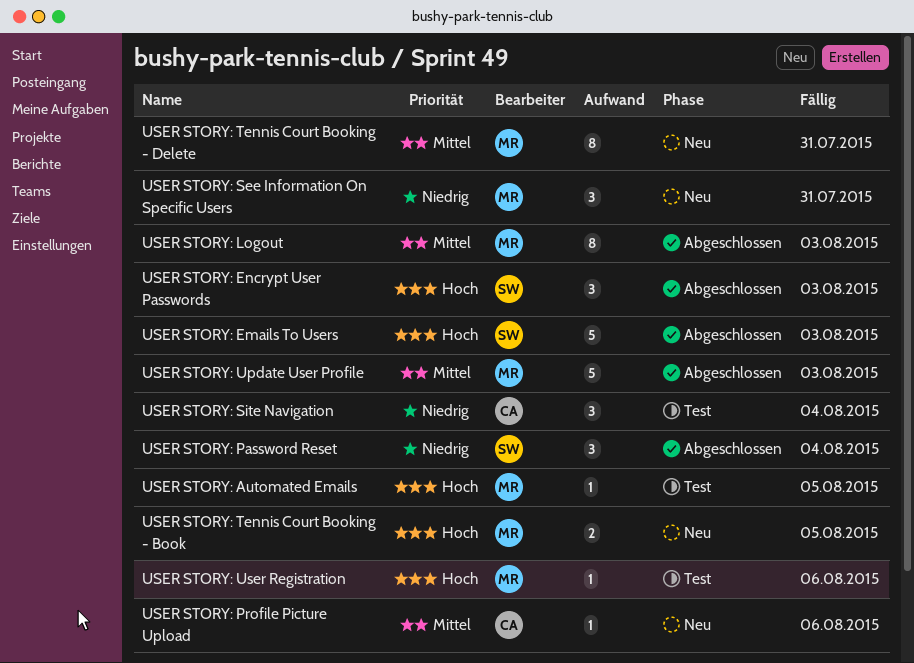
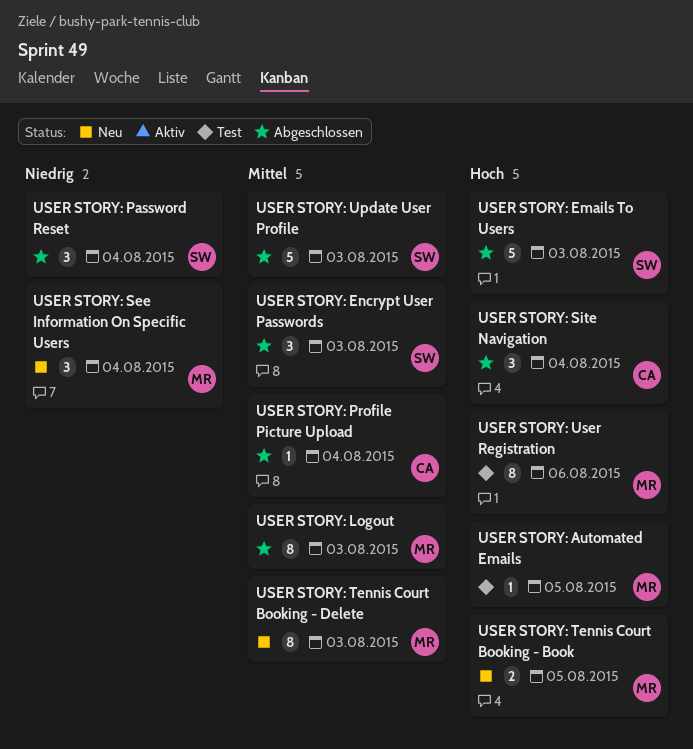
USER STORY: Encrypt User Passwords, priority: Hoch -> Mittel
USER STORY: Profile Picture Upload, status: Neu -> Abgeschlossen
USER STORY: Profile Picture Upload, due: Aug 6 -> Aug 4
USER STORY: See Information On Specific Users, due: Jul 31 -> Aug 4
USER STORY: Site Navigation, status: Test -> Abgeschlossen
USER STORY: Site Navigation, priority: Niedrig -> Hoch
USER STORY: Tennis Court Booking - Delete, due: Jul 31 -> Aug 3
USER STORY: Update User Profile, owner: MR -> SW
USER STORY: User Registration, estimate: 1 -> 8

